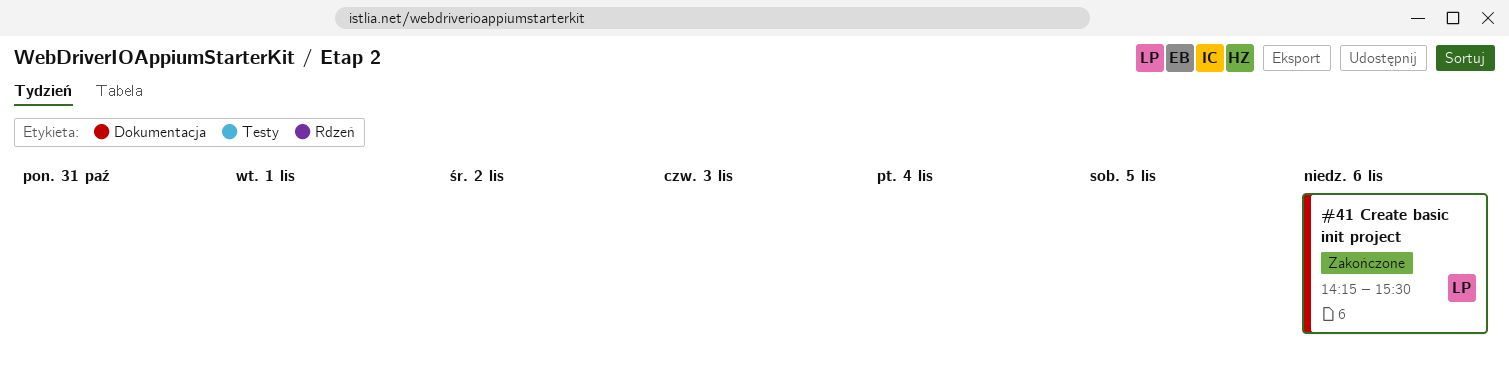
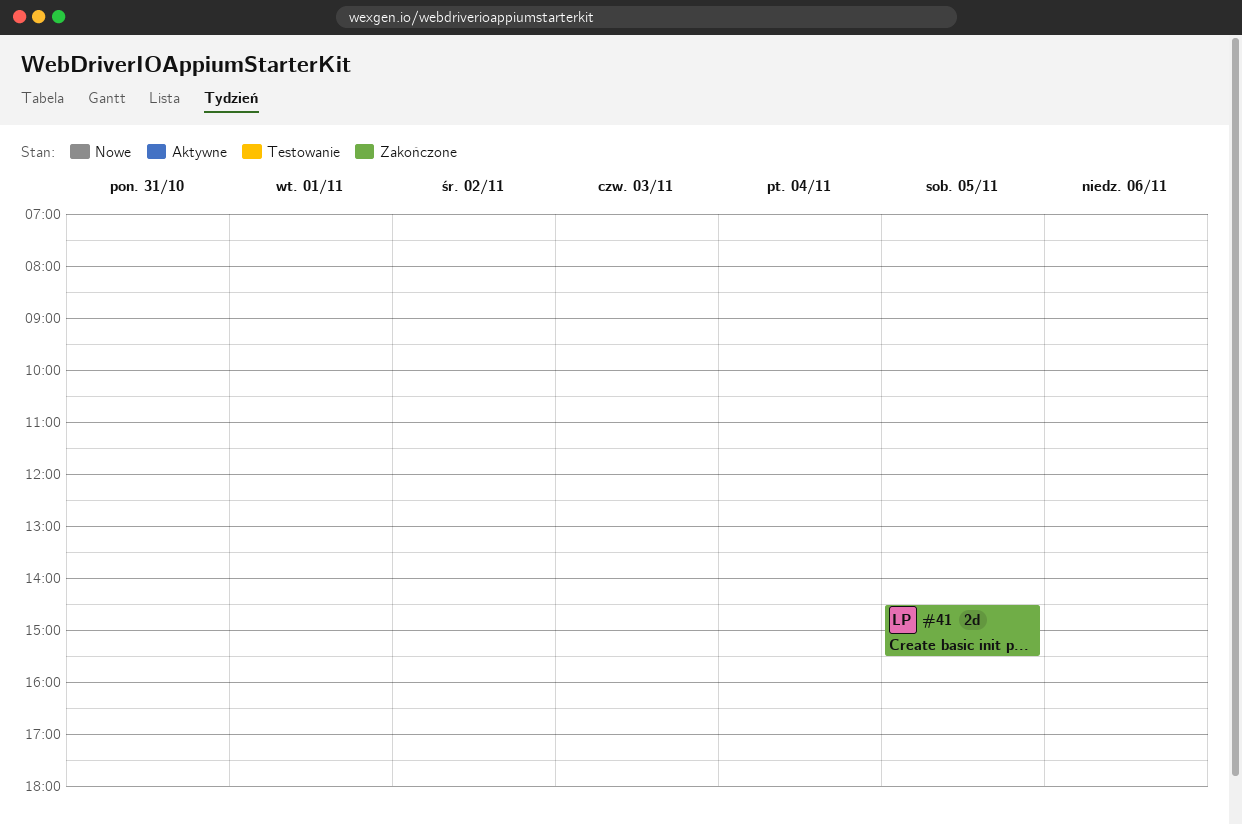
#41, day: Nov 6 -> Nov 5
#41, begins: 14:15 -> 14:30

